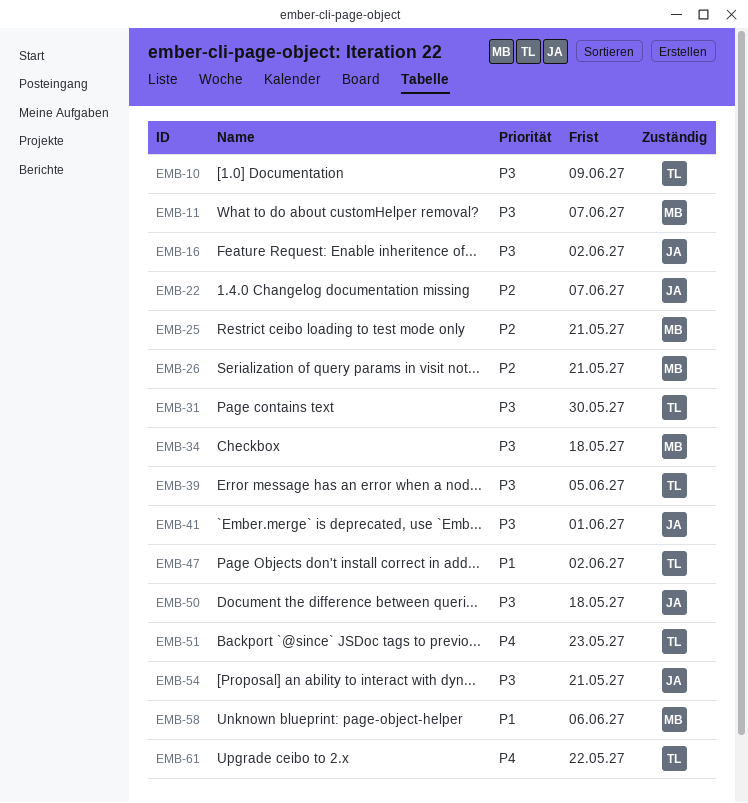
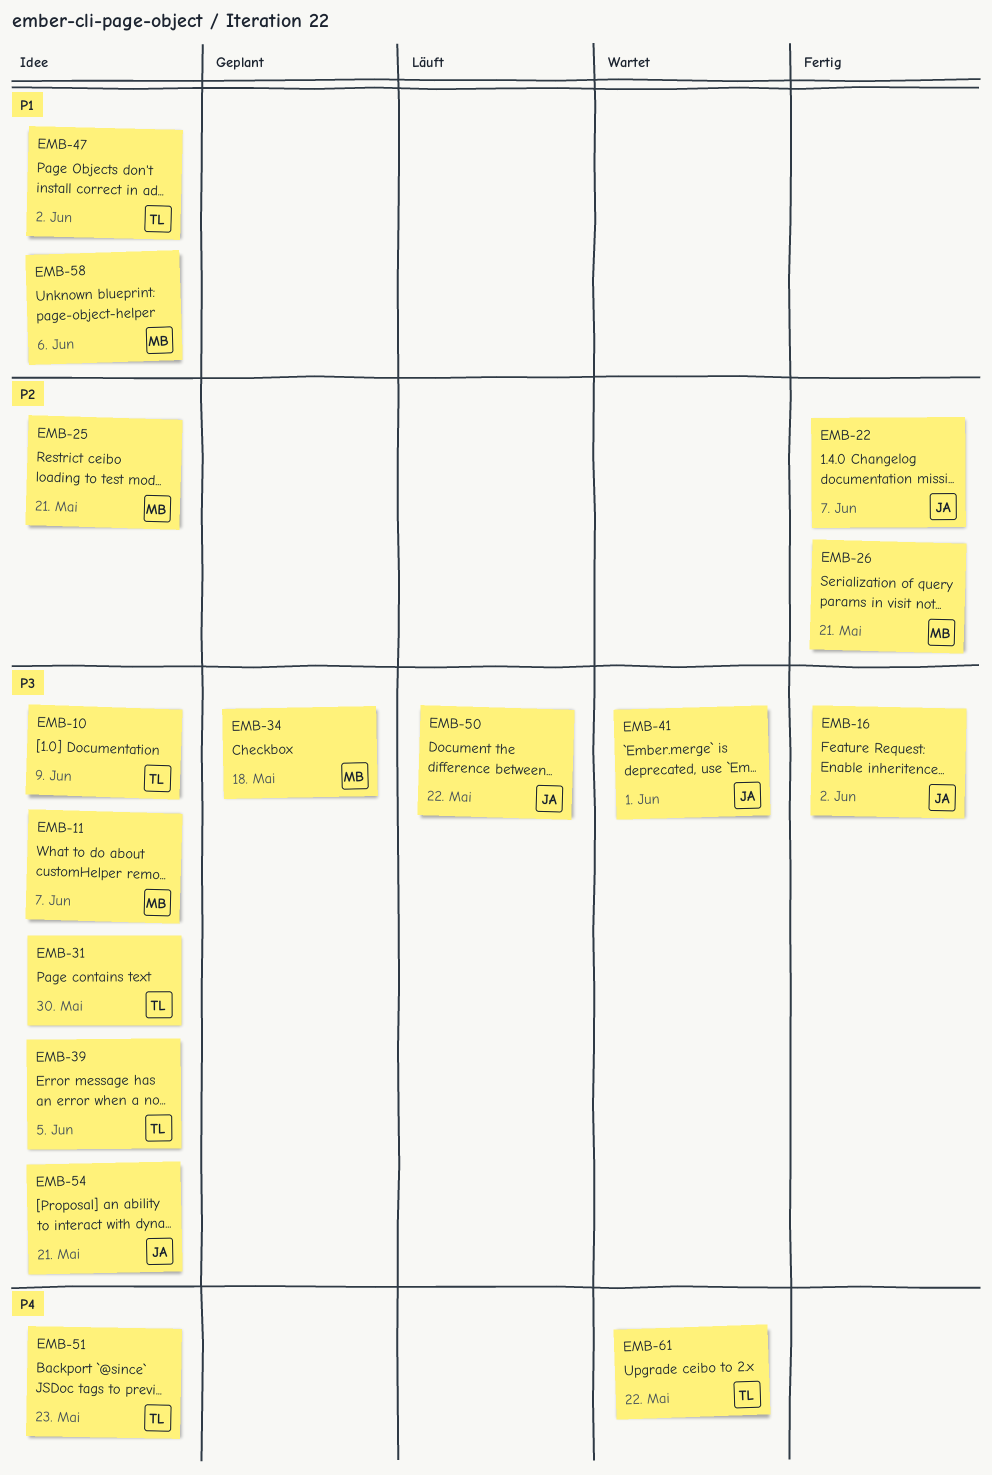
EMB-50, due: May 18 -> May 22

